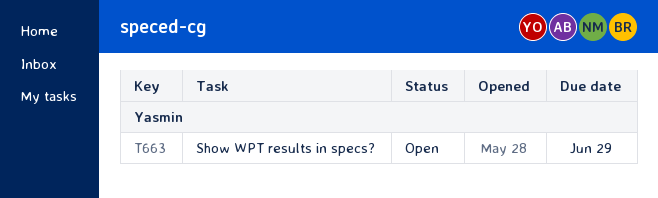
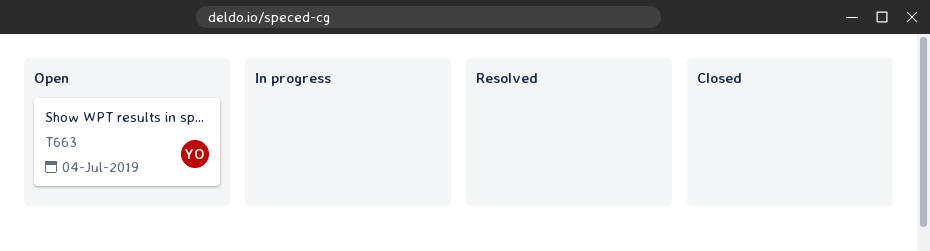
T663, due: Jun 29 -> Jul 4

